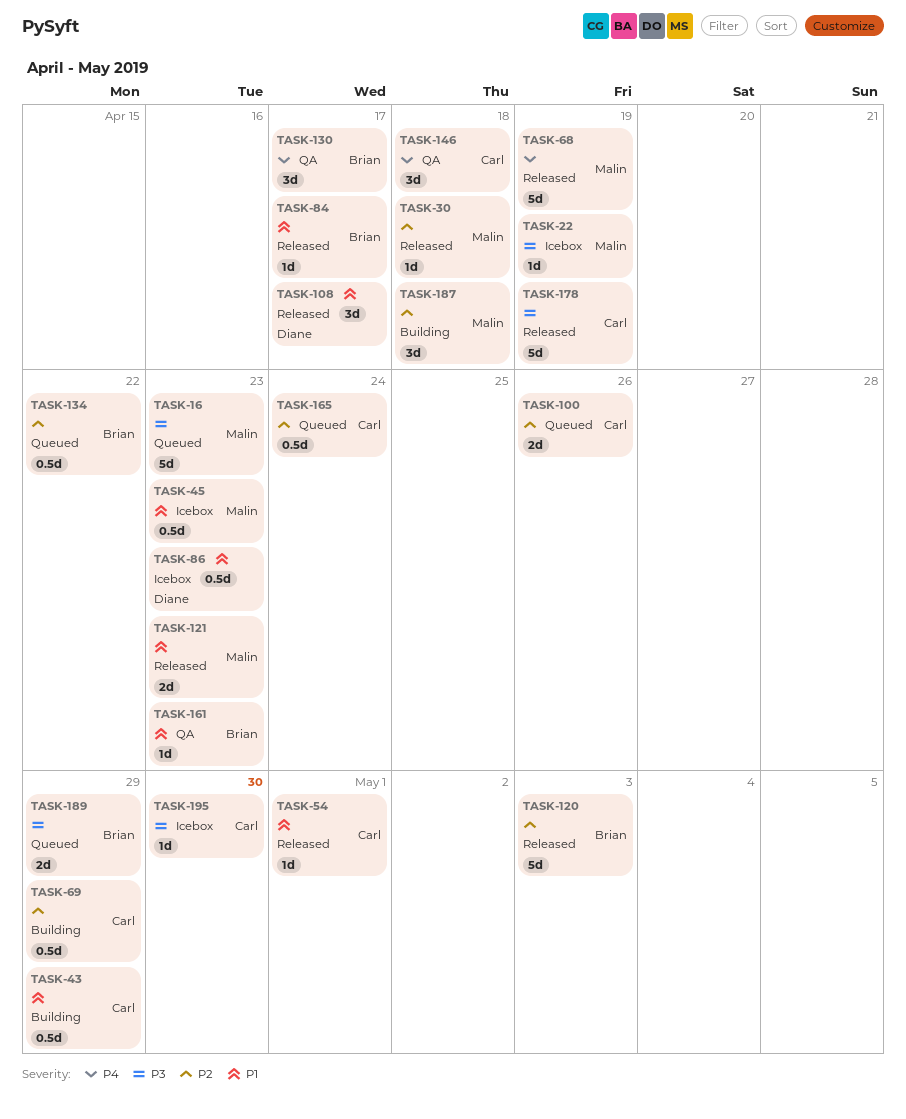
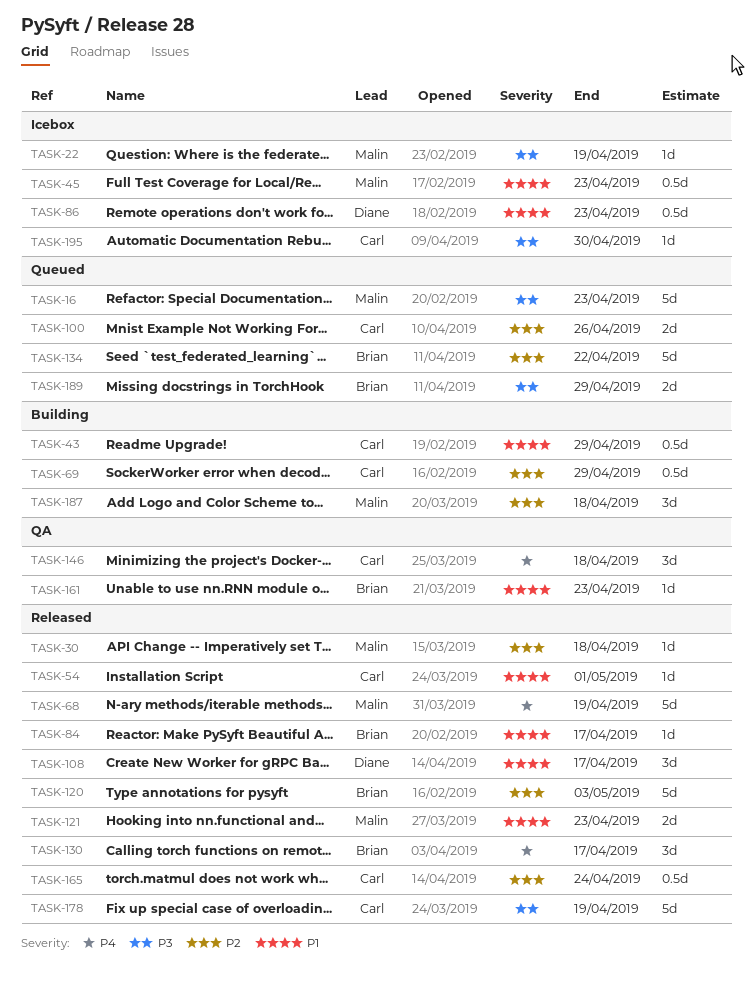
TASK-130, status: QA -> Released
TASK-134, estimate: 0.5d -> 5d
TASK-165, status: Queued -> Released

